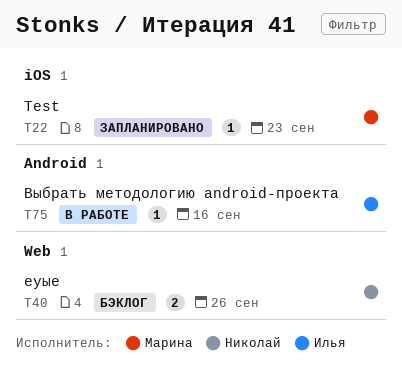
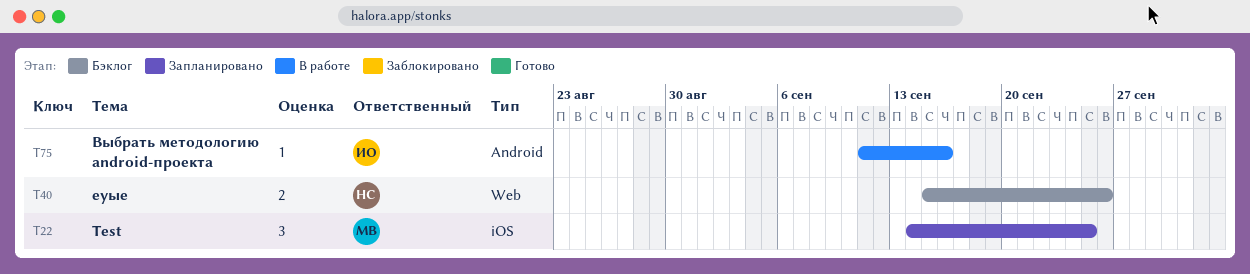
T22, estimate: 1 -> 3
T22, due: Sep 23 -> Sep 25

